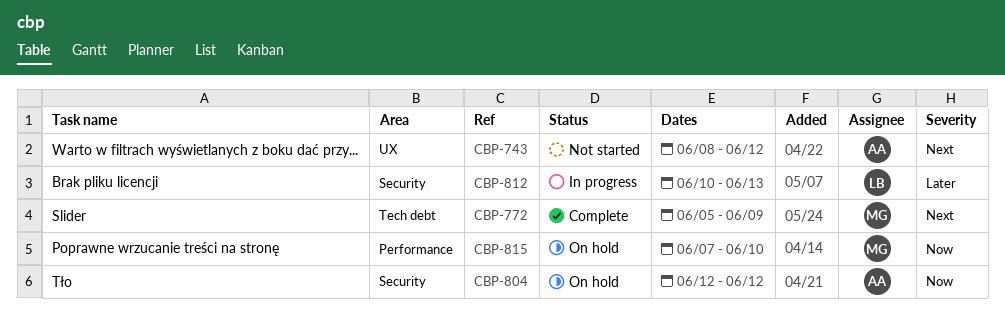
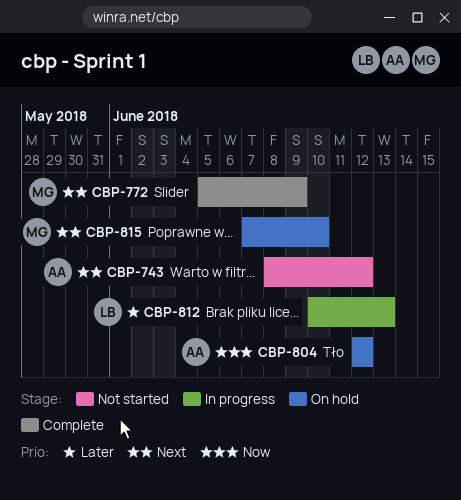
CBP-815, priority: Now -> Next

